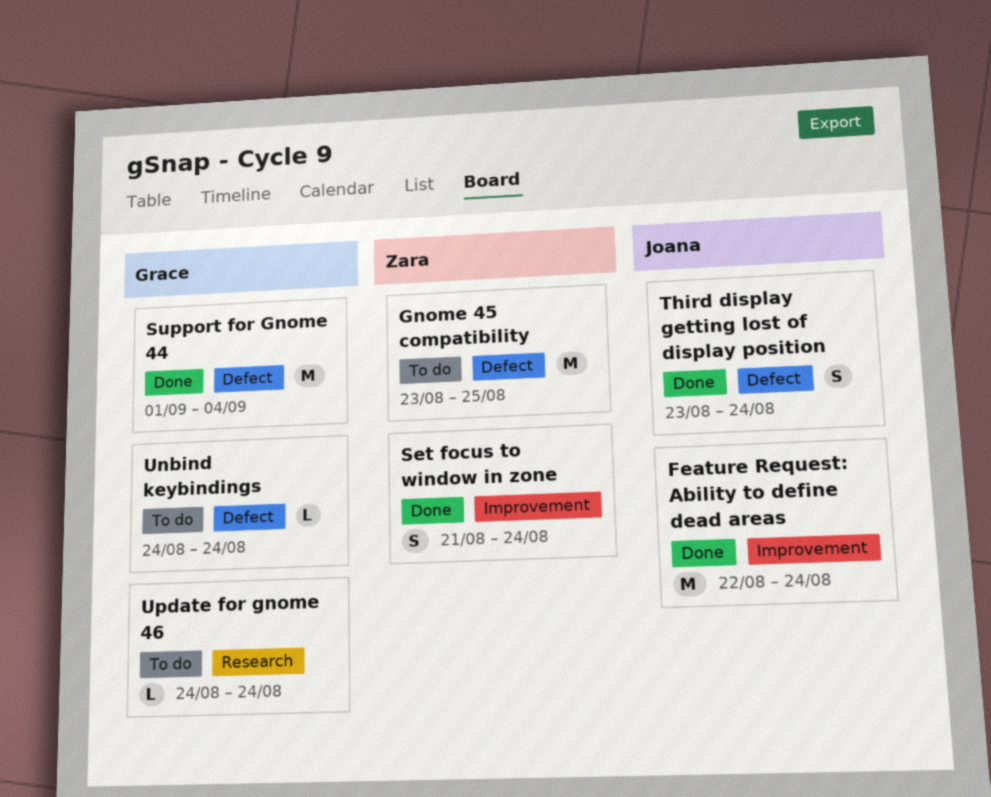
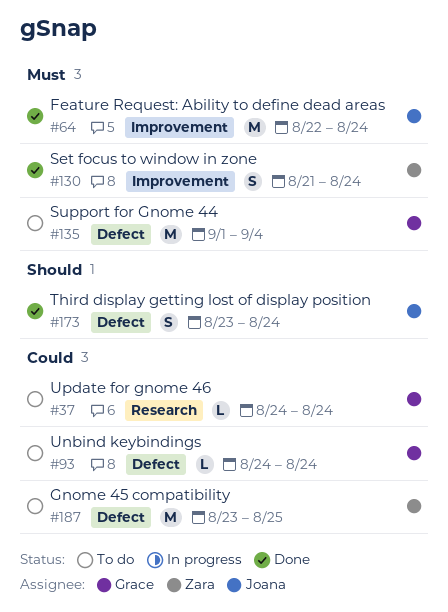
Support for Gnome 44, status: Done -> To do

